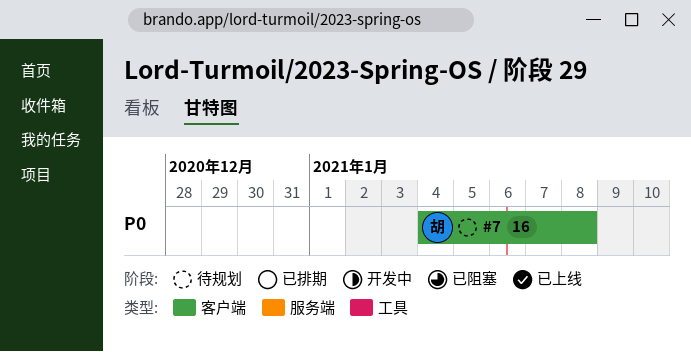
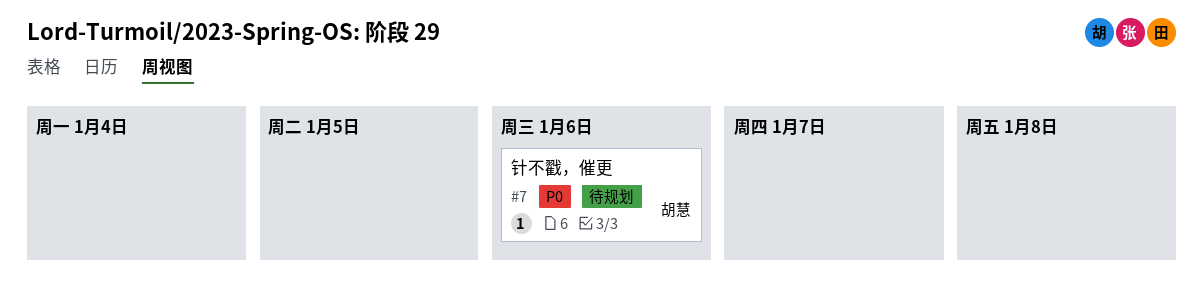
#7, estimate: 16 -> 1
#7, due: Jan 8 -> Jan 6

